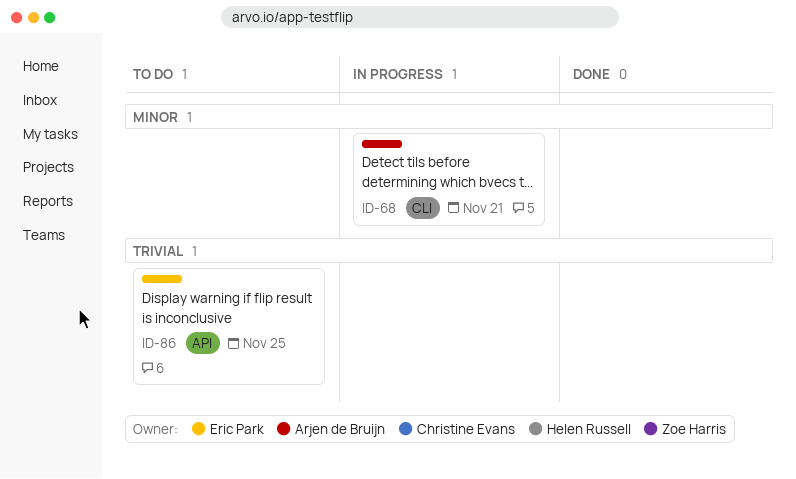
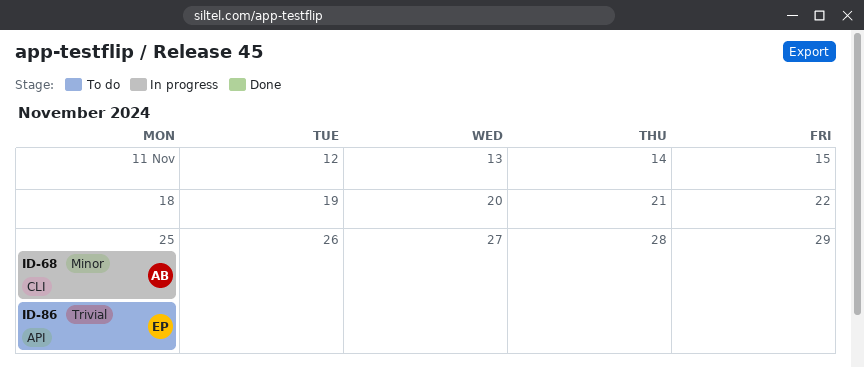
ID-68, due: Nov 21 -> Nov 25

